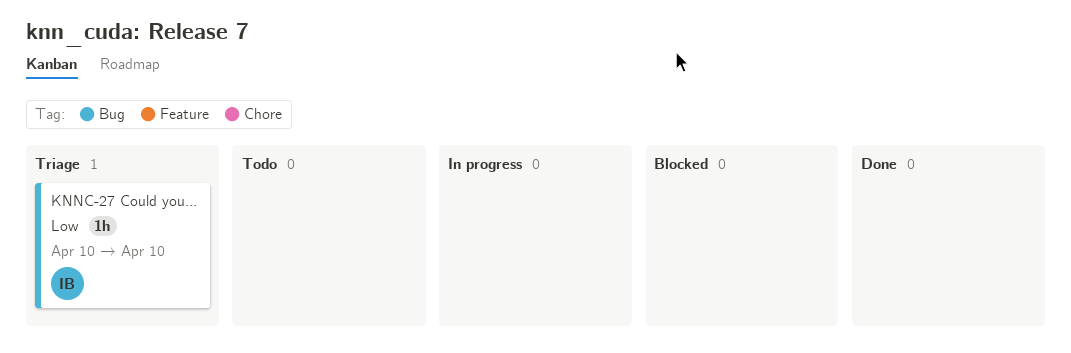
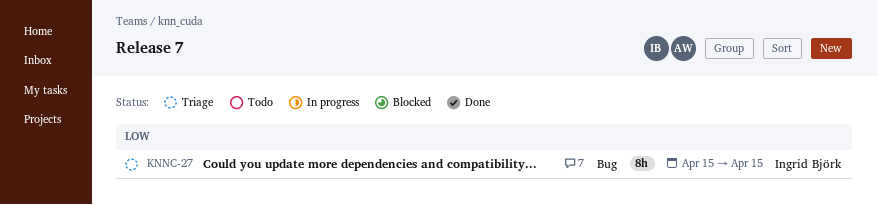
KNNC-27, estimate: 1h -> 8h
KNNC-27, start: Apr 10 -> Apr 15
KNNC-27, due: Apr 10 -> Apr 15

